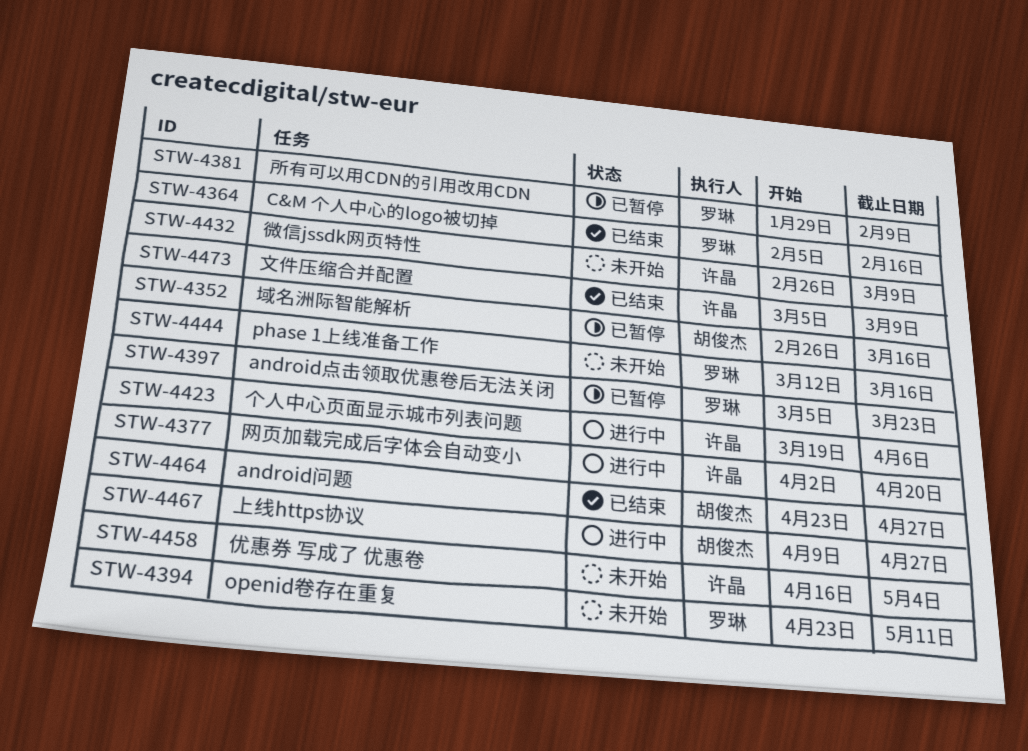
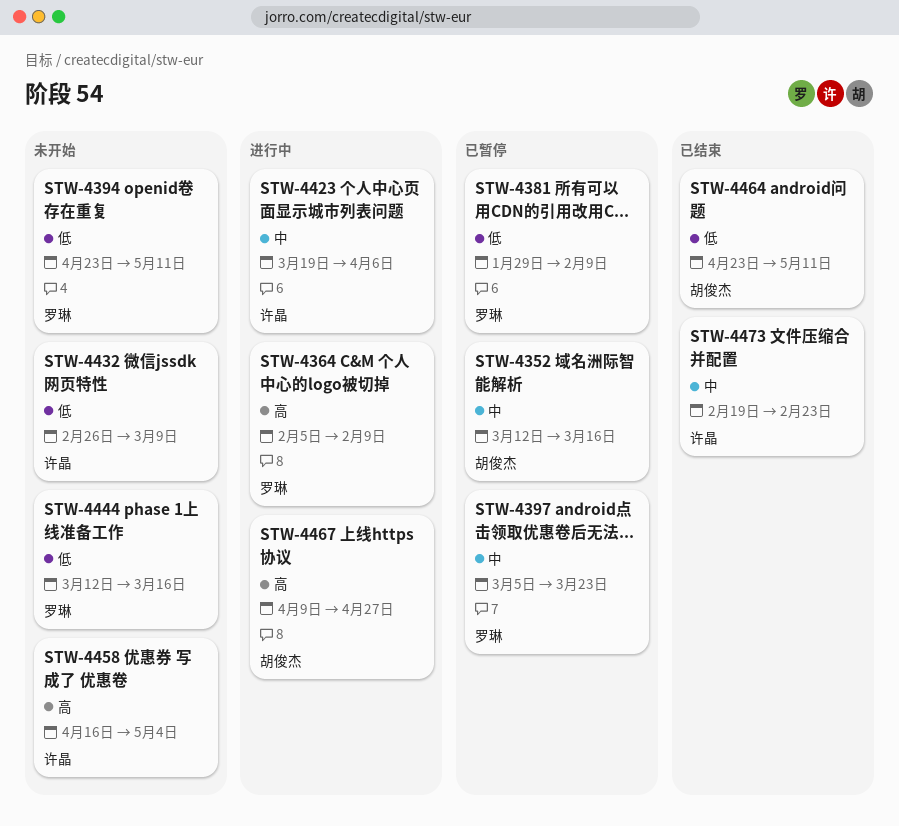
STW-4352, start: Feb 26 -> Mar 12
STW-4364, status: 已结束 -> 进行中
STW-4364, due: Feb 16 -> Feb 9
STW-4377: present -> none
STW-4464, due: Apr 27 -> May 11
STW-4473, start: Mar 5 -> Feb 19
STW-4473, due: Mar 9 -> Feb 23

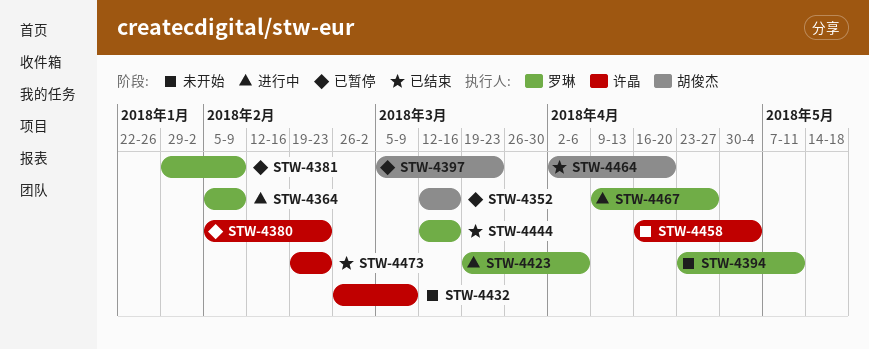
STW-4380: none -> present
STW-4397, owner: 罗琳 -> 胡俊杰
STW-4423, owner: 许晶 -> 罗琳
STW-4444, status: 未开始 -> 已结束
STW-4464, start: Apr 23 -> Apr 2
STW-4464, due: May 11 -> Apr 20
STW-4467, owner: 胡俊杰 -> 罗琳

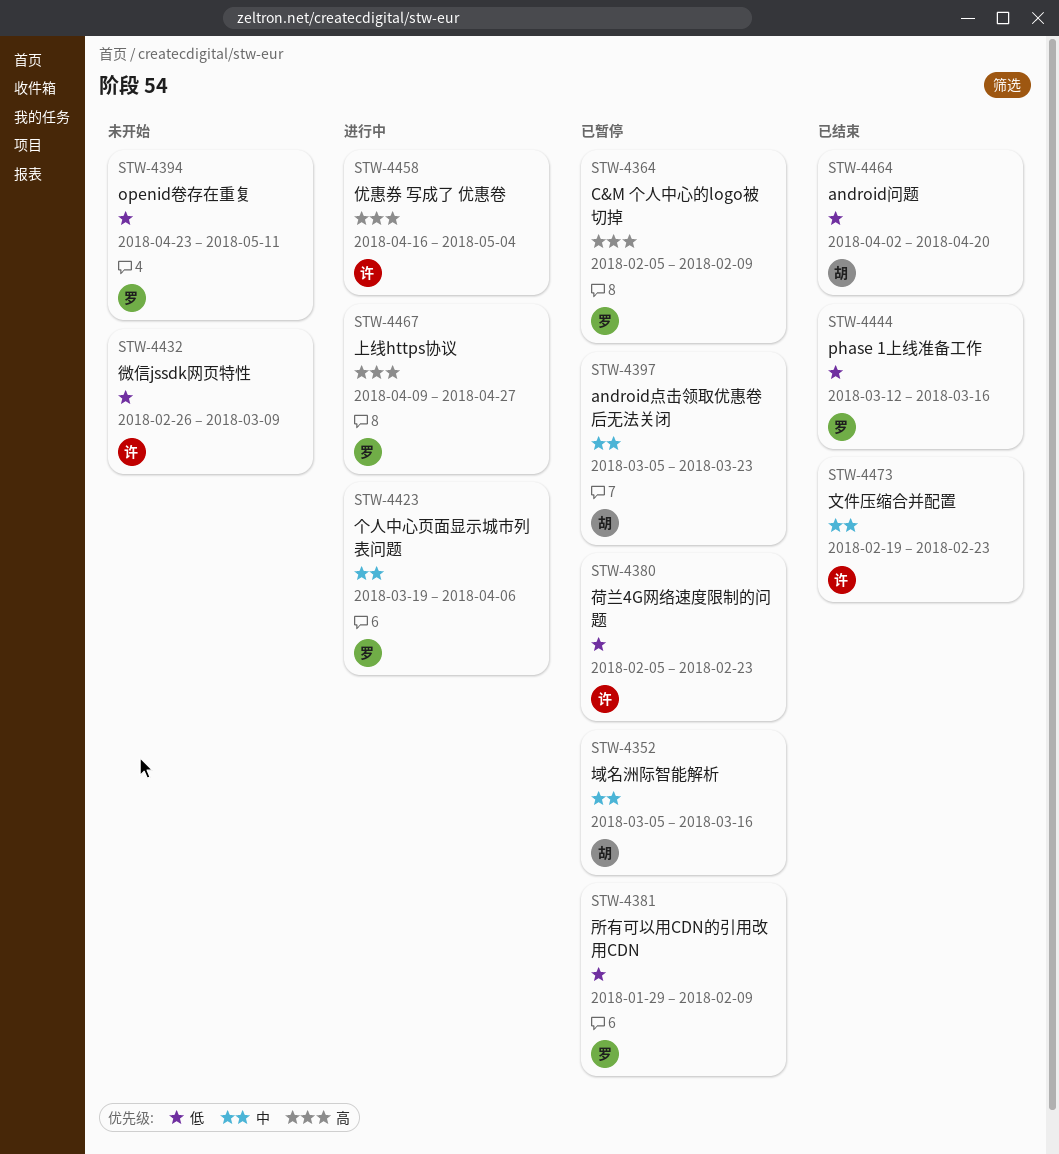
STW-4352, start: Mar 12 -> Mar 5
STW-4364, status: 进行中 -> 已暂停
STW-4458, status: 未开始 -> 进行中

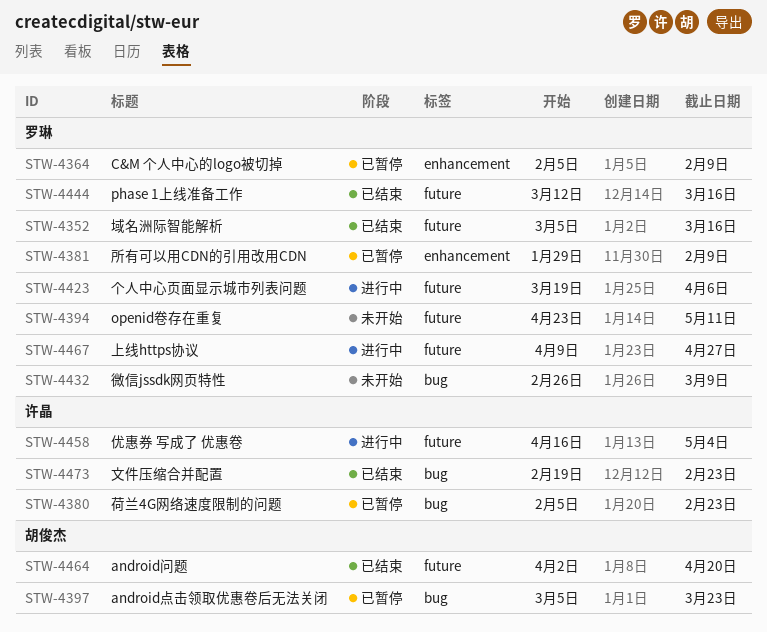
STW-4352, status: 已暂停 -> 已结束
STW-4352, owner: 胡俊杰 -> 罗琳
STW-4432, owner: 许晶 -> 罗琳

